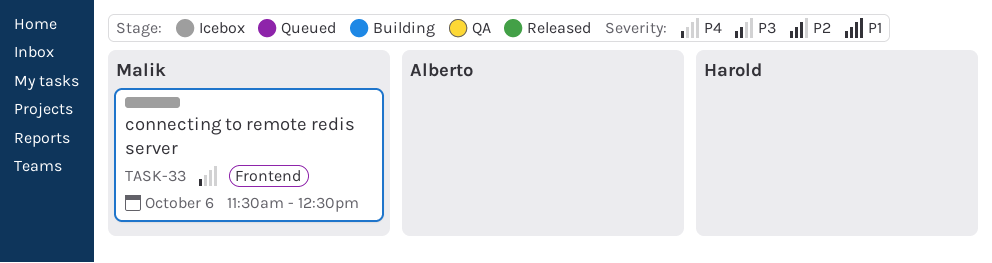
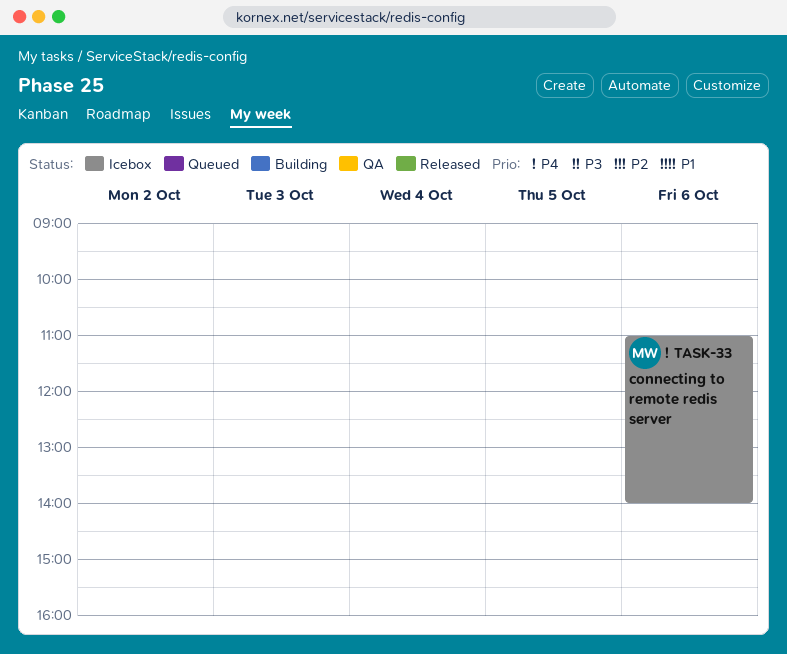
TASK-33, begins: 11:30 -> 11:00
TASK-33, ends: 12:30 -> 14:00

